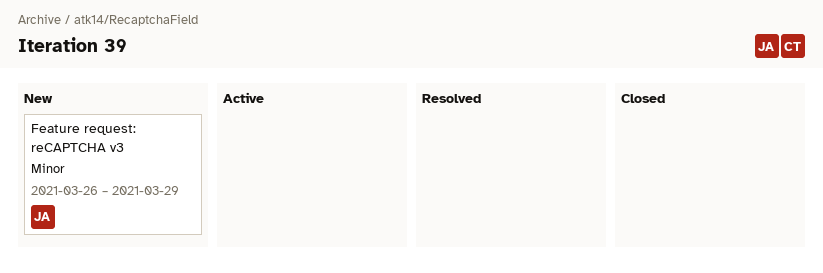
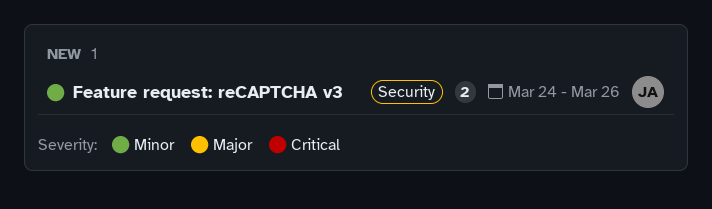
Feature request: reCAPTCHA v3, start: Mar 26 -> Mar 24
Feature request: reCAPTCHA v3, due: Mar 29 -> Mar 26

